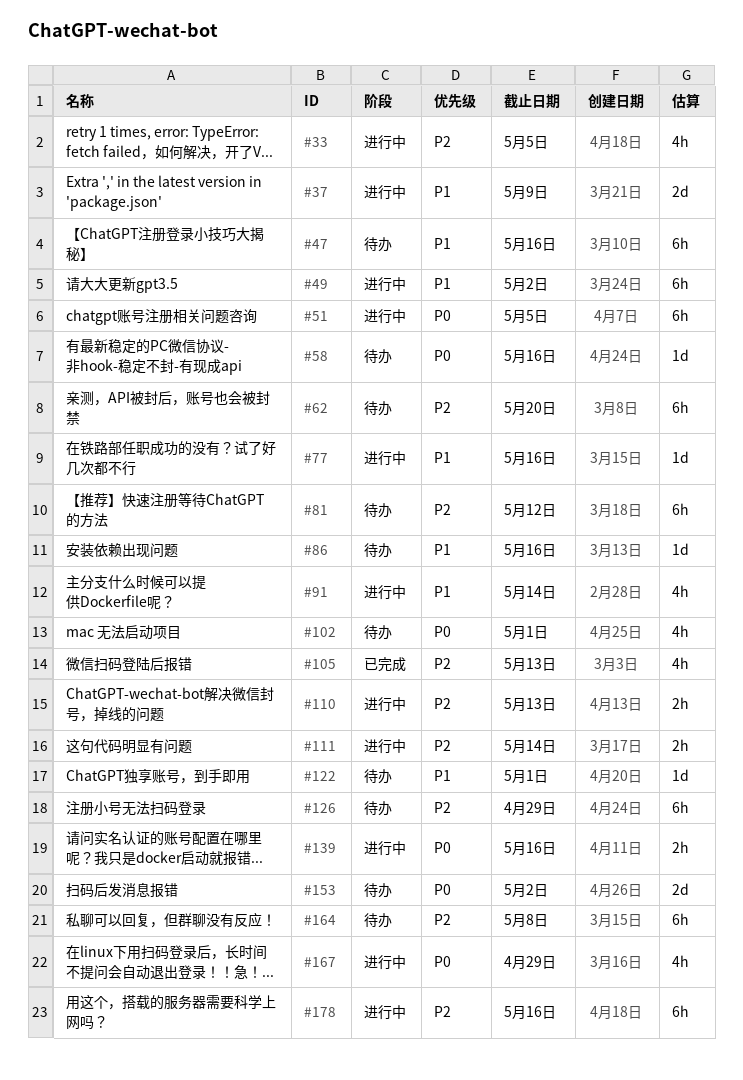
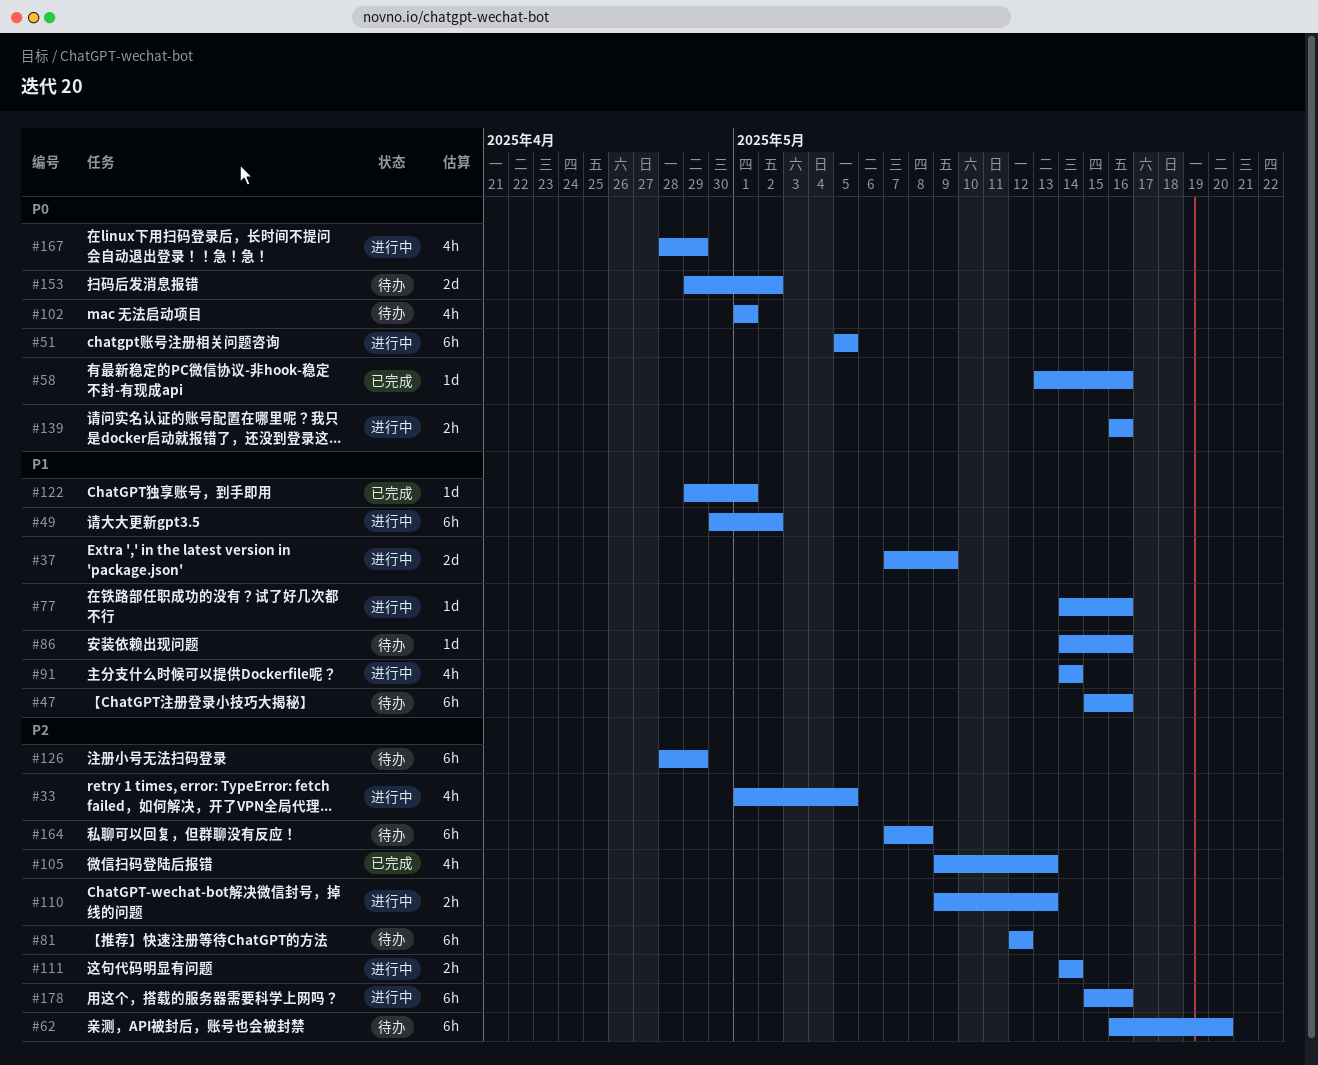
#58, status: 待办 -> 已完成
#122, status: 待办 -> 已完成

